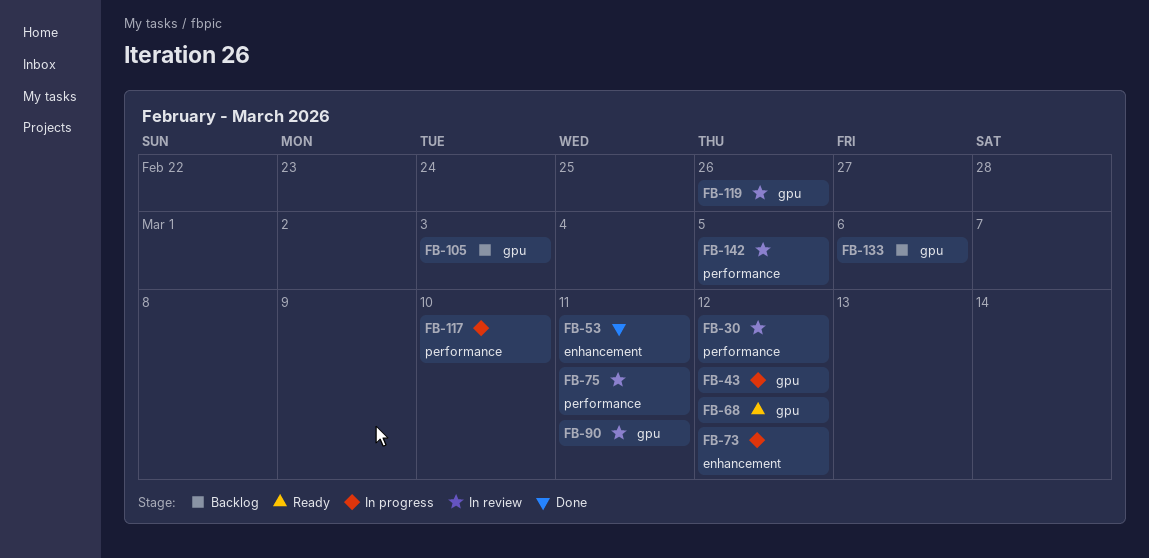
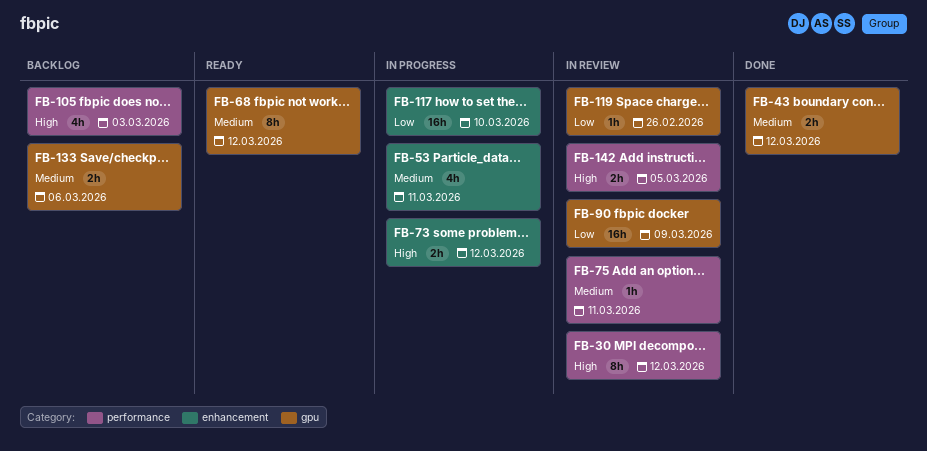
FB-43, status: In progress -> Done
FB-53, status: Done -> In progress
FB-90, due: Mar 11 -> Mar 9
FB-105, label: gpu -> performance
FB-117, label: performance -> enhancement

